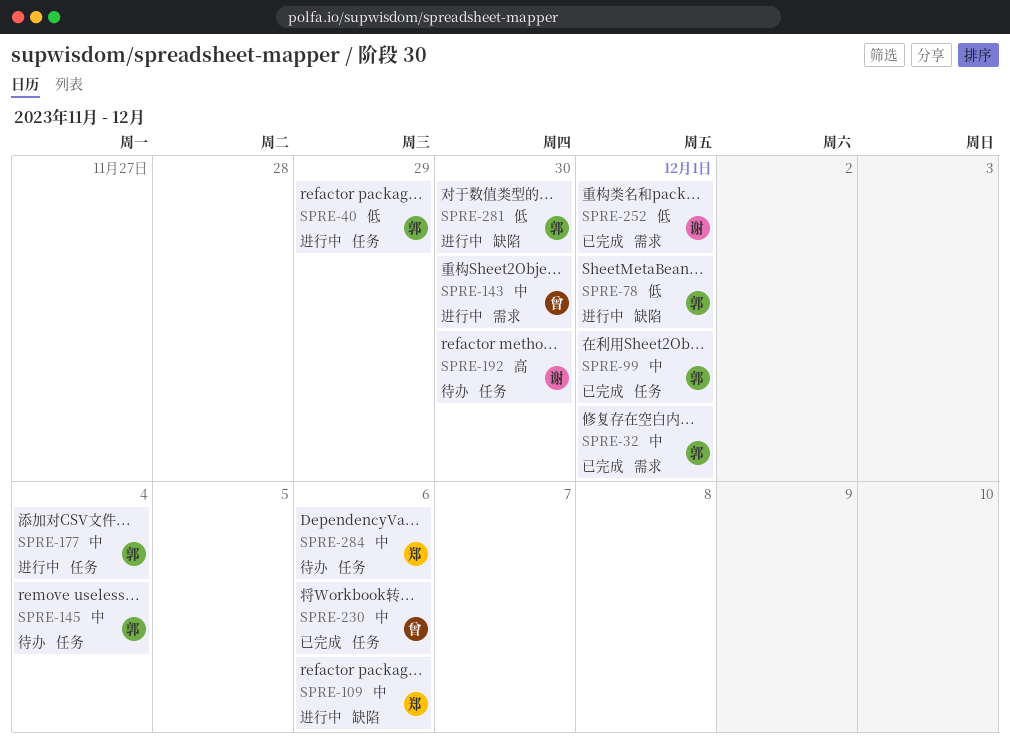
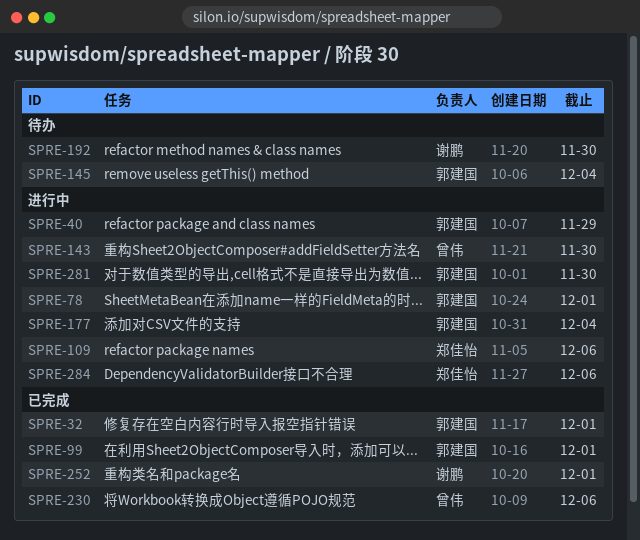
SPRE-284, status: 待办 -> 进行中

